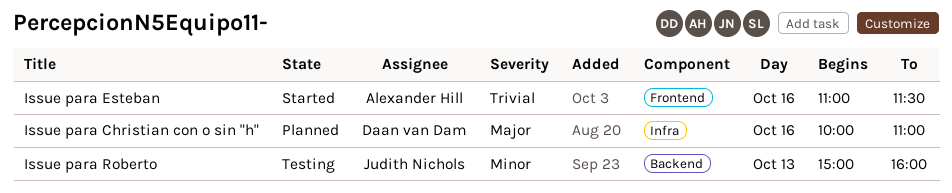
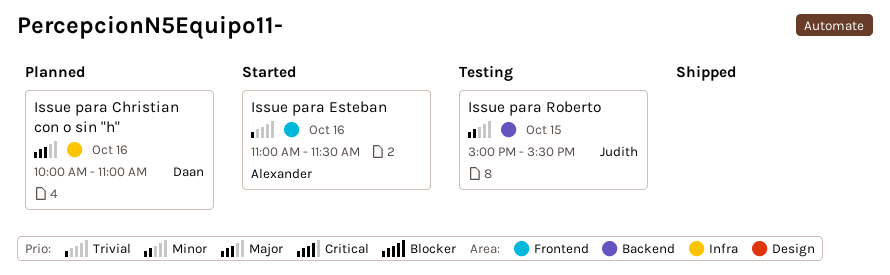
Issue para Roberto, day: Oct 13 -> Oct 15
Issue para Roberto, ends: 16:00 -> 15:30

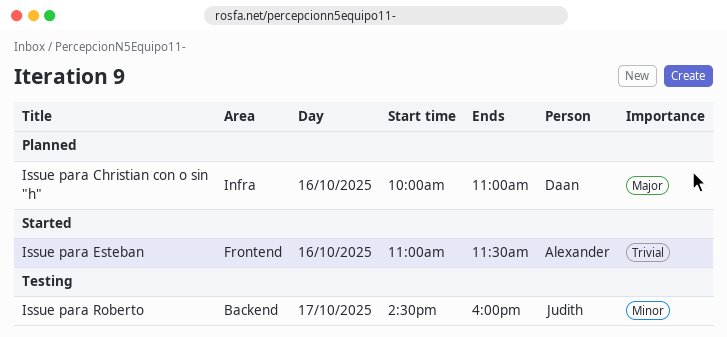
Issue para Roberto, day: Oct 15 -> Oct 17
Issue para Roberto, begins: 15:00 -> 14:30
Issue para Roberto, ends: 15:30 -> 16:00

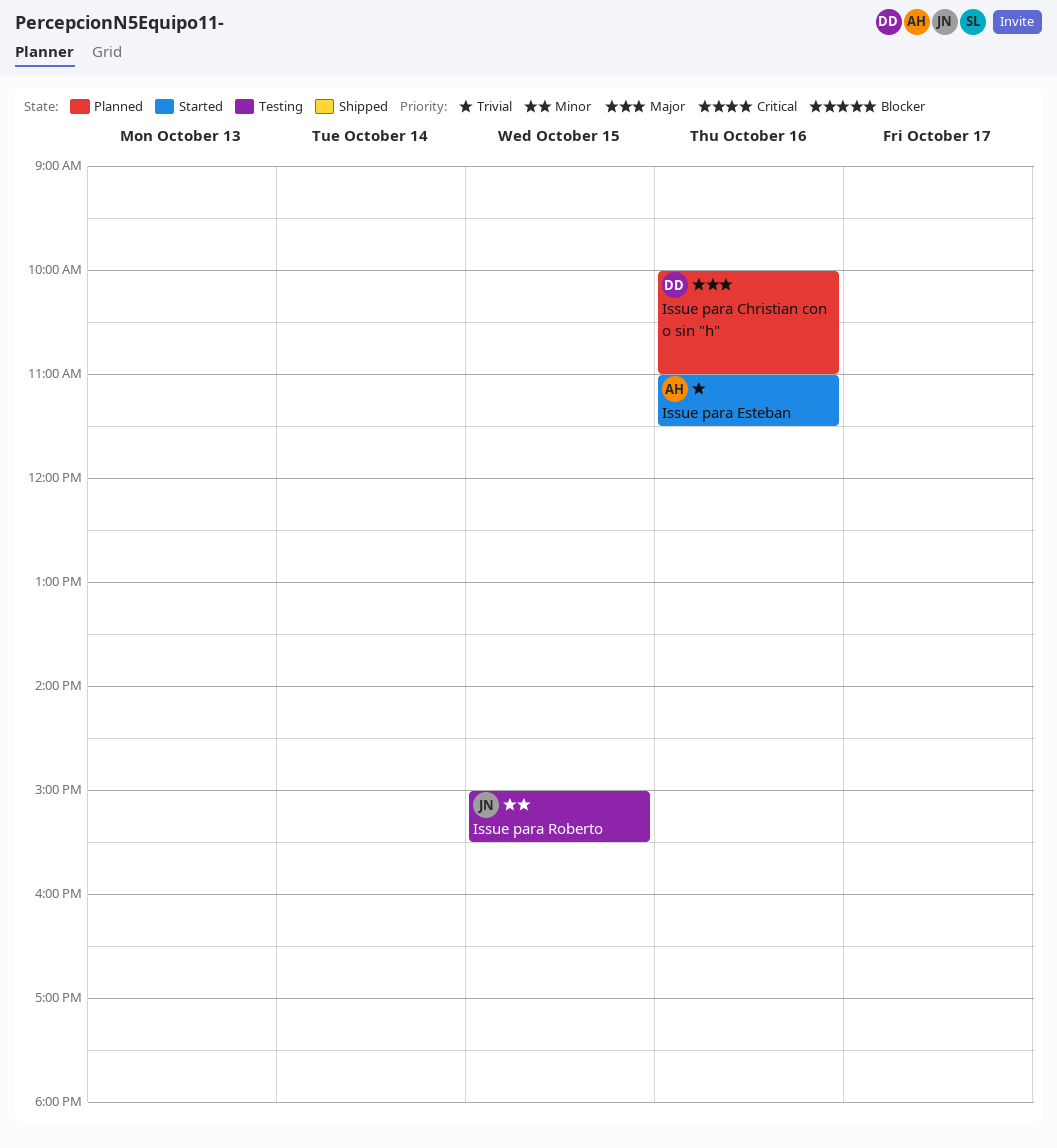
Issue para Roberto, day: Oct 17 -> Oct 15
Issue para Roberto, begins: 14:30 -> 15:00
Issue para Roberto, ends: 16:00 -> 15:30

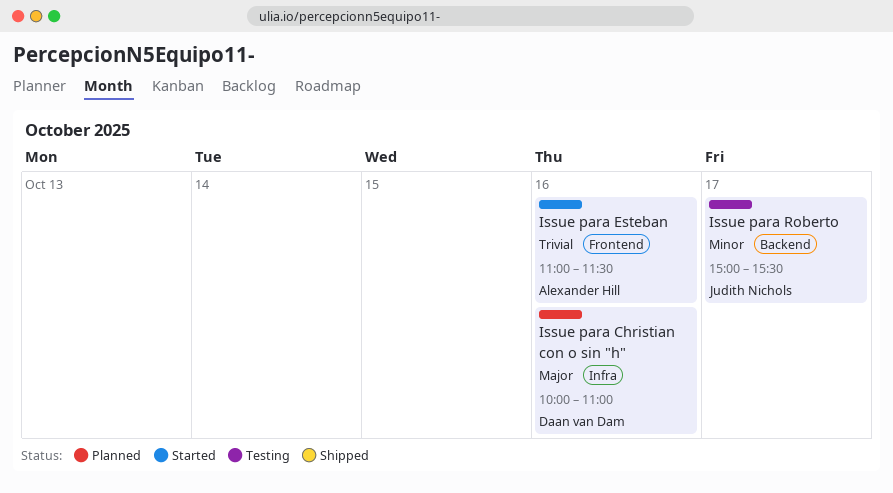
Issue para Roberto, day: Oct 15 -> Oct 17

